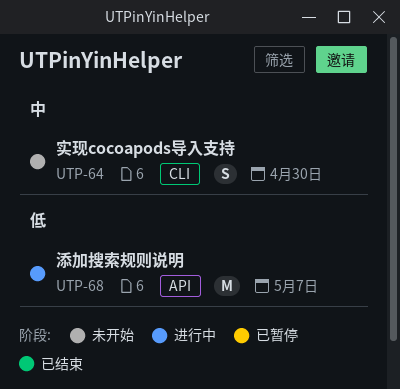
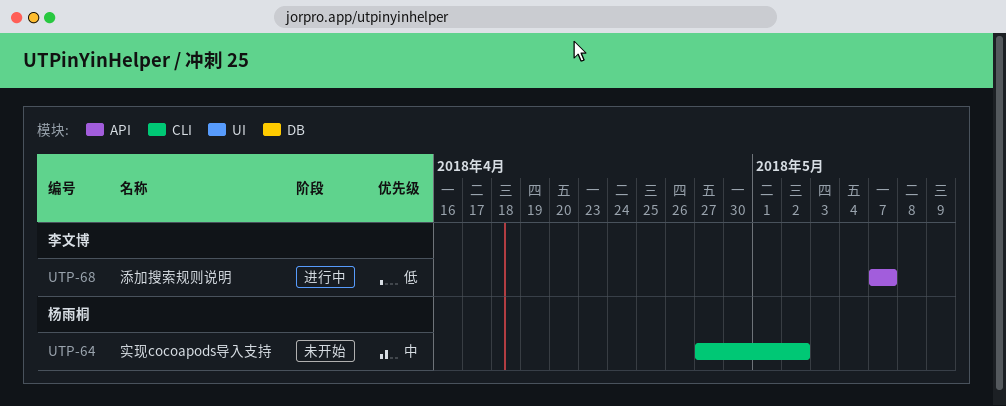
UTP-64, due: Apr 30 -> May 2

